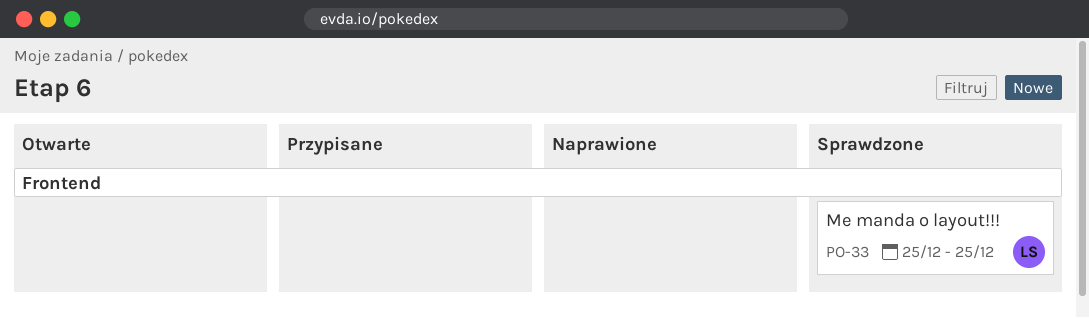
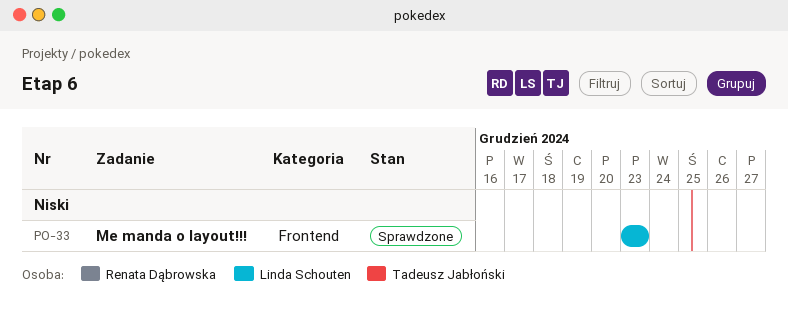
PO-33, start: Dec 25 -> Dec 23
PO-33, due: Dec 25 -> Dec 23

